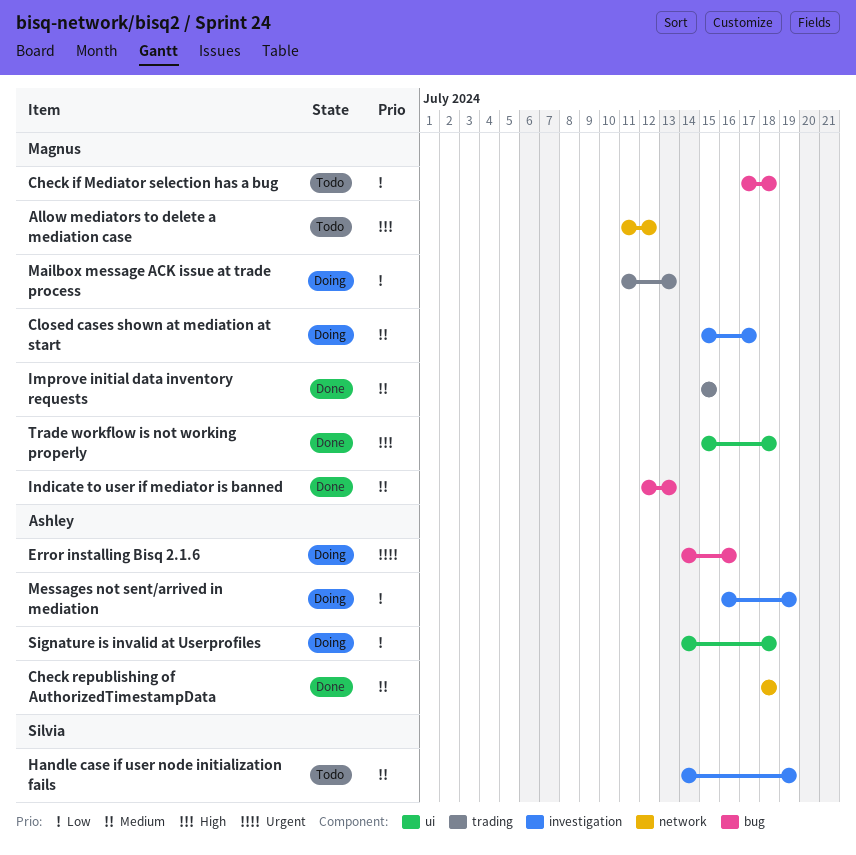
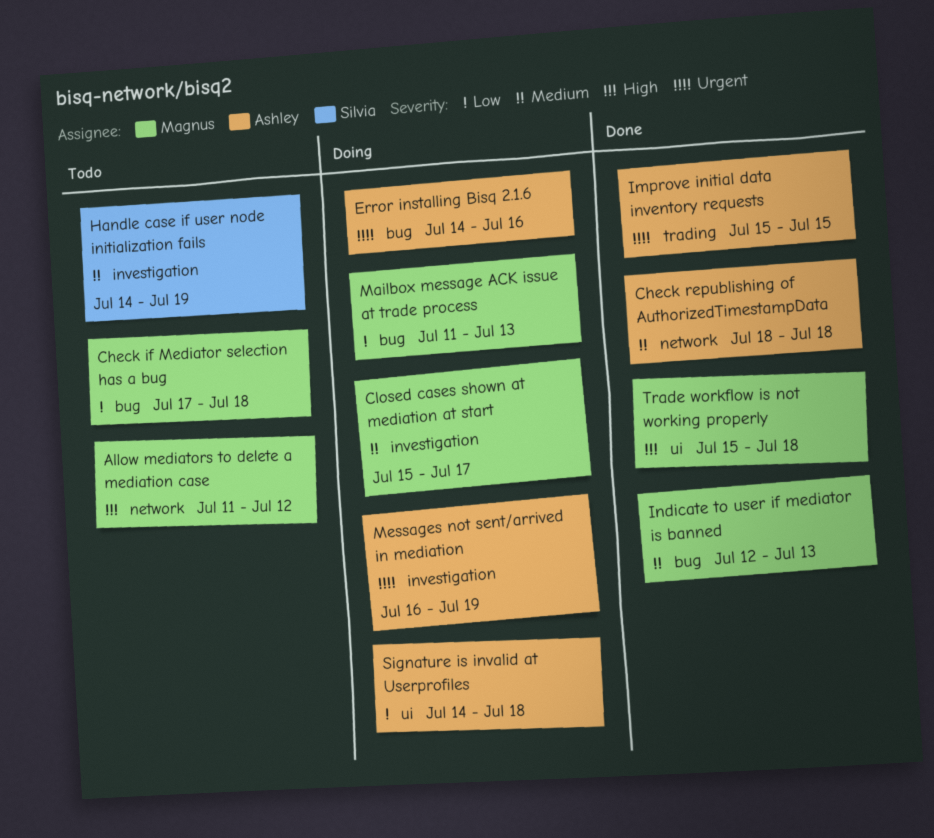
Improve initial data inventory requests, owner: Magnus -> Ashley
Improve initial data inventory requests, priority: Medium -> Urgent
Mailbox message ACK issue at trade process, label: trading -> bug
Messages not sent/arrived in mediation, priority: Low -> Urgent

